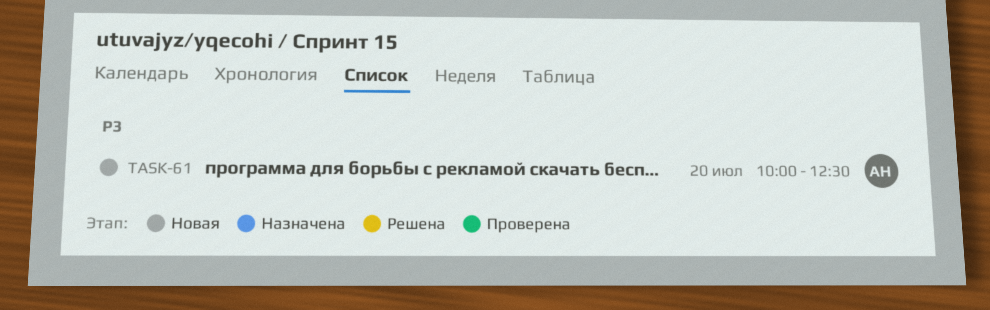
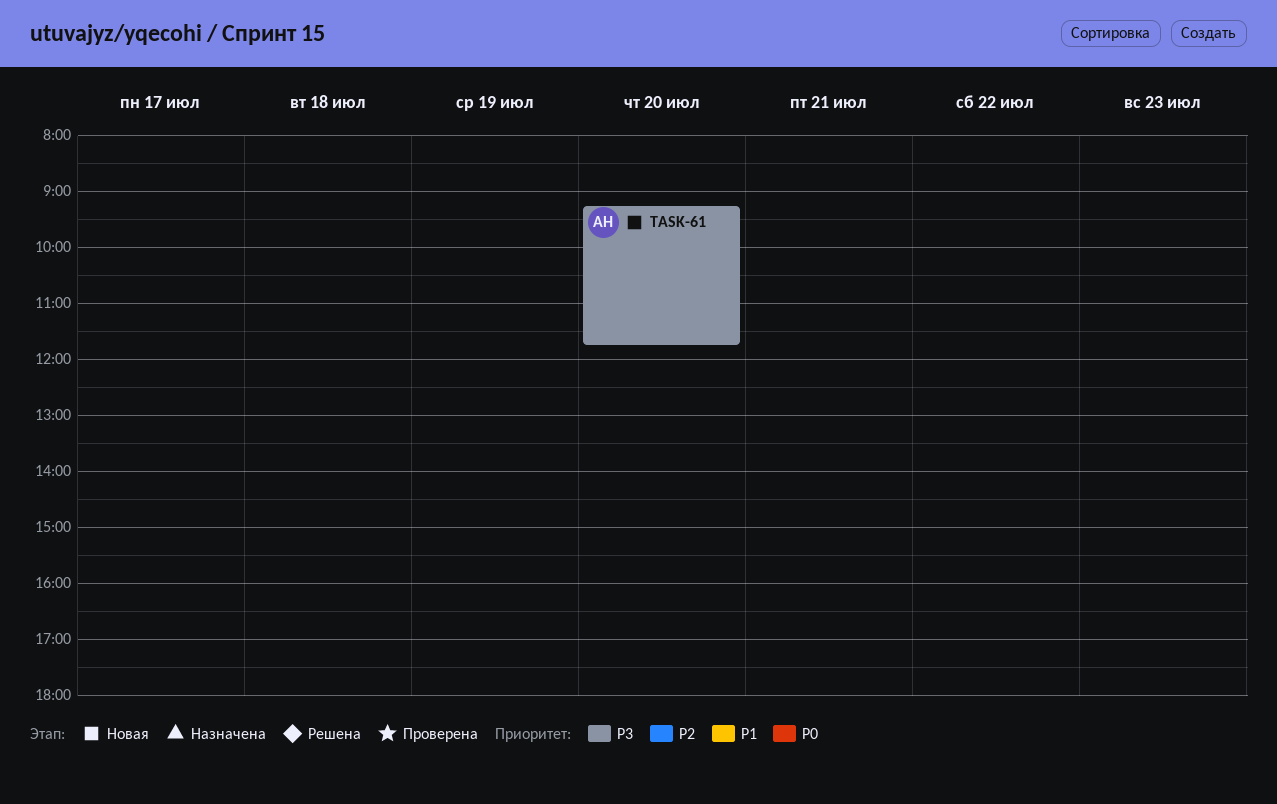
TASK-61, begins: 10:00 -> 09:15
TASK-61, ends: 12:30 -> 11:45

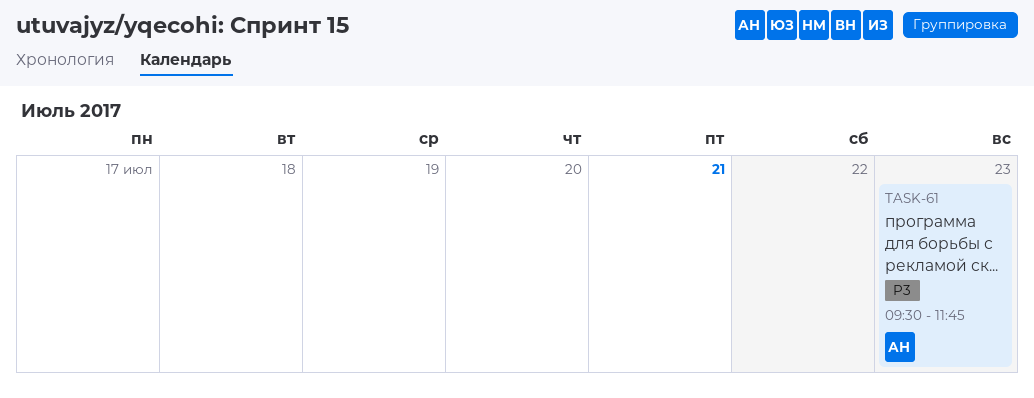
TASK-61, day: Jul 20 -> Jul 23
TASK-61, begins: 09:15 -> 09:30

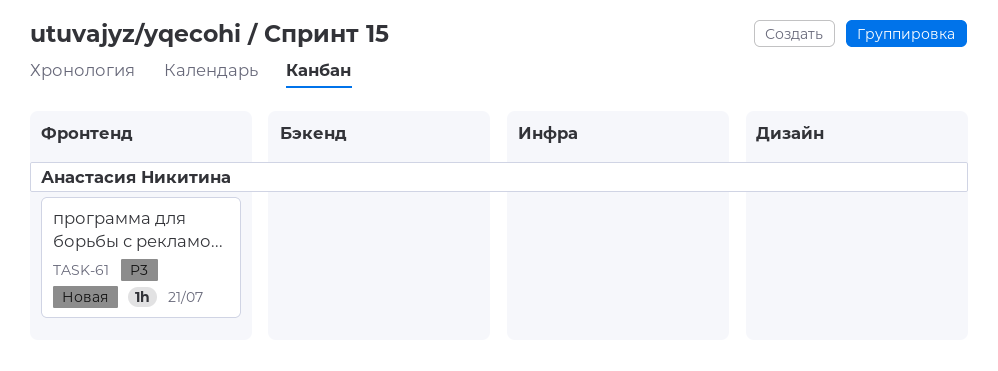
TASK-61, day: Jul 23 -> Jul 21

